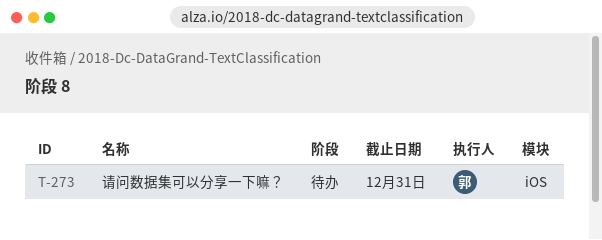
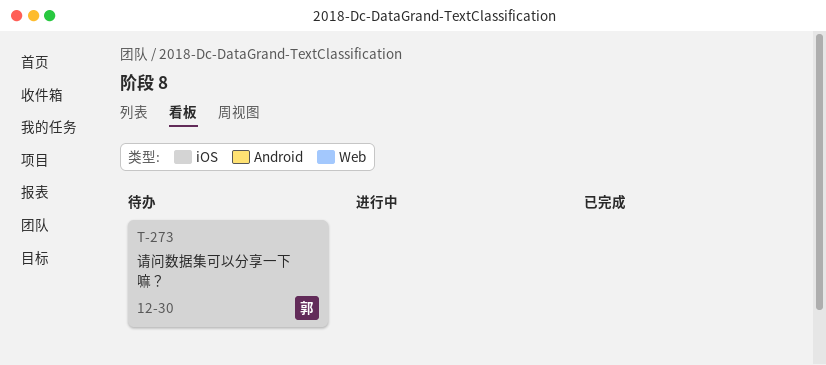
T-273, due: Dec 31 -> Dec 30

